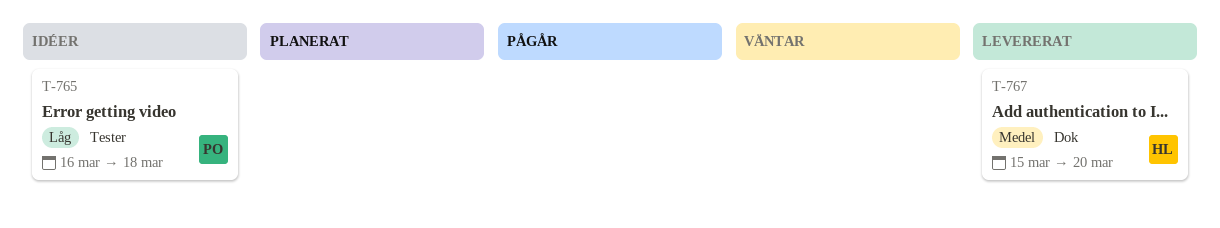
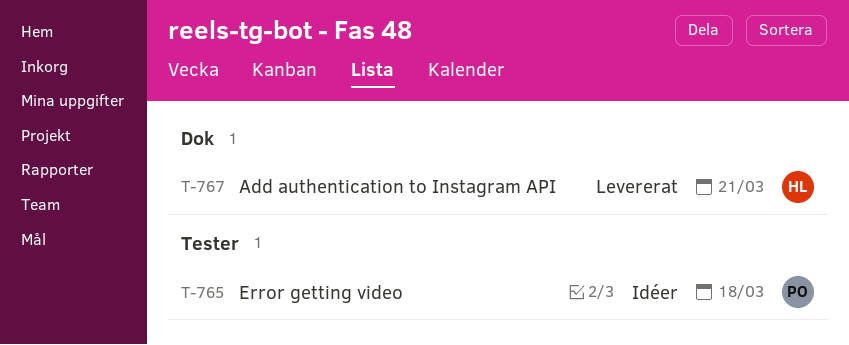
T-767, due: Mar 20 -> Mar 21

